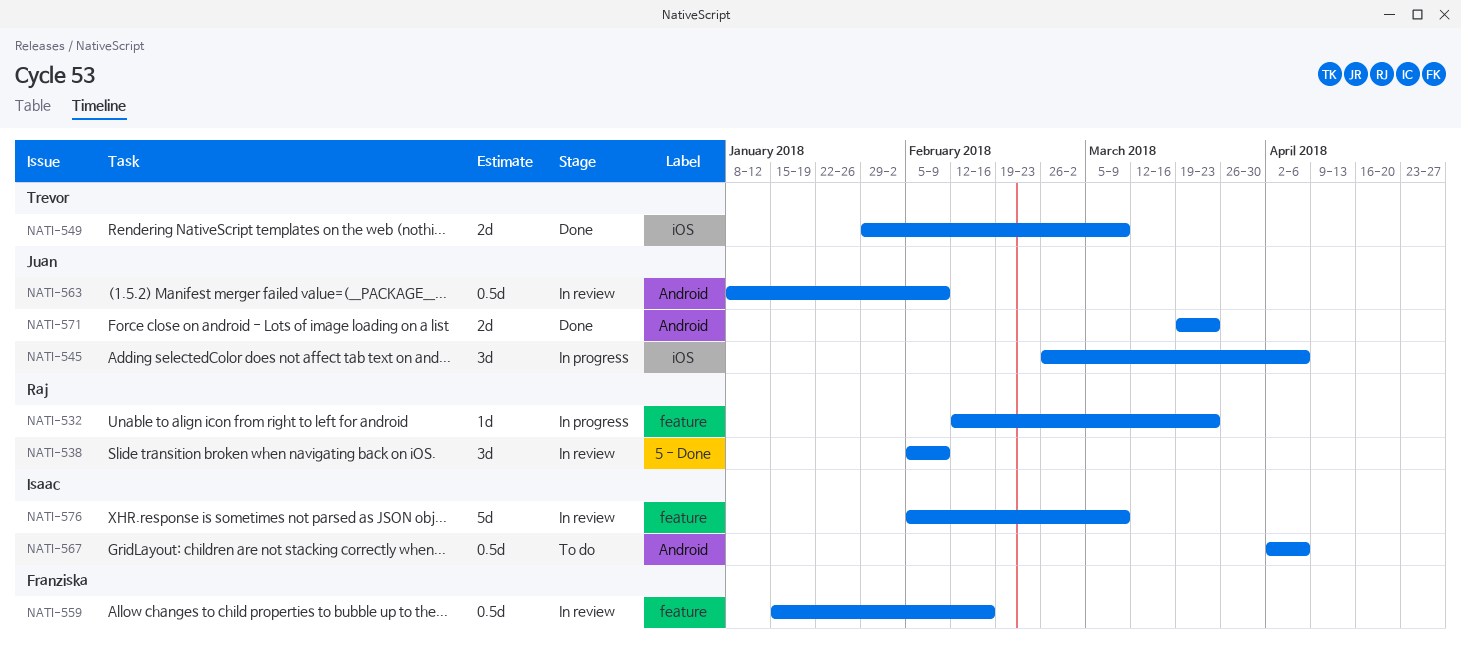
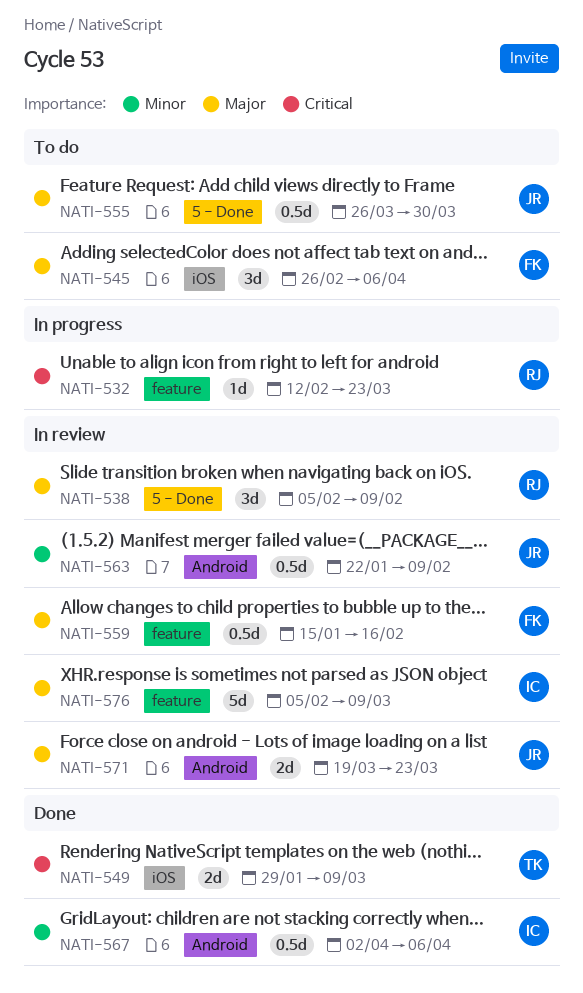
NATI-545, status: In progress -> To do
NATI-545, owner: Juan -> Franziska
NATI-555: none -> present
NATI-563, start: Jan 8 -> Jan 22
NATI-567, status: To do -> Done
NATI-571, status: Done -> In review

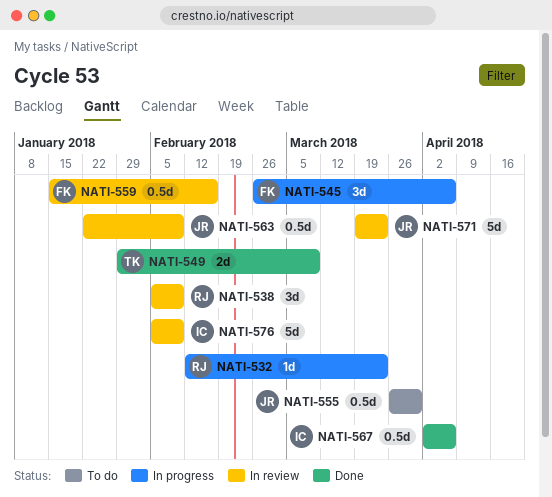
NATI-545, status: To do -> In progress
NATI-571, estimate: 2d -> 5d
NATI-576, due: Mar 9 -> Feb 9

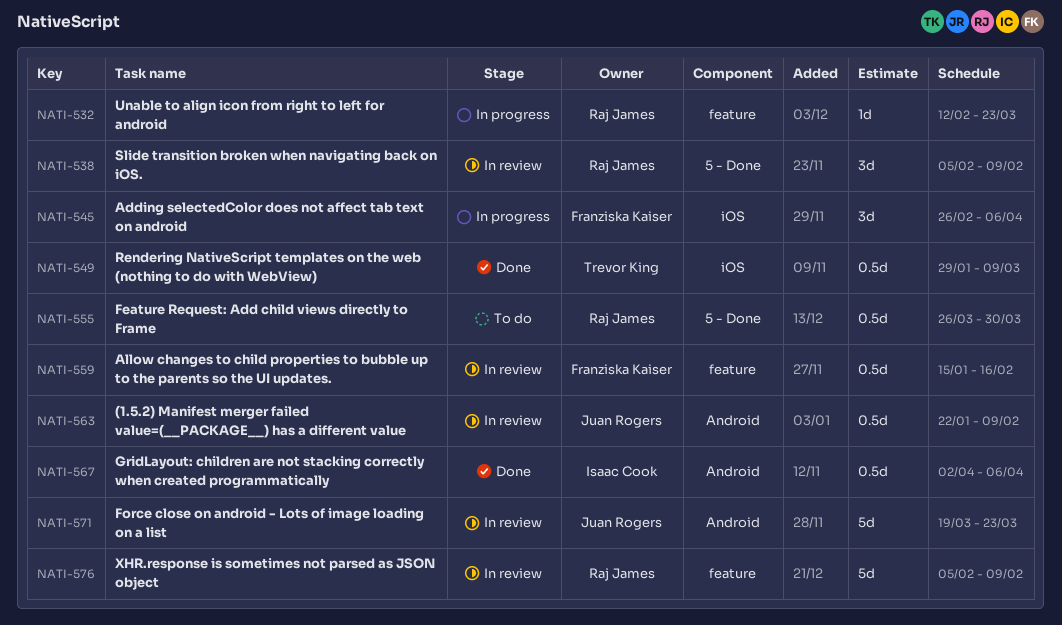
NATI-549, estimate: 2d -> 0.5d
NATI-555, owner: Juan Rogers -> Raj James
NATI-576, owner: Isaac Cook -> Raj James

